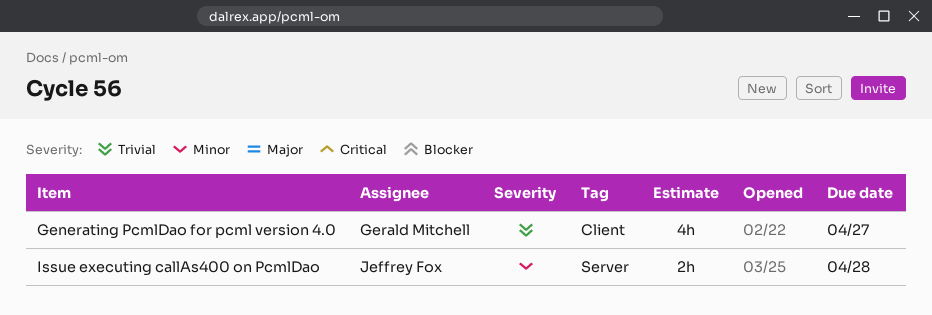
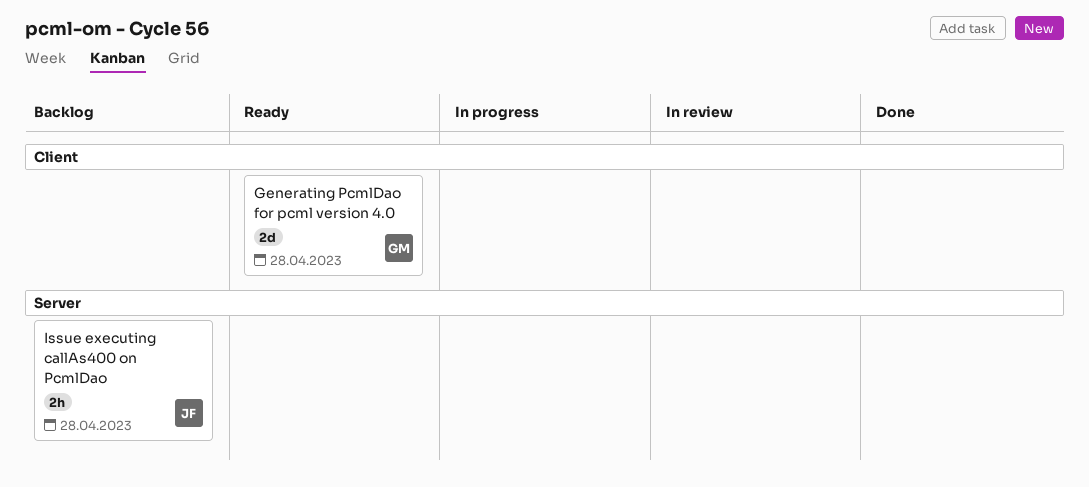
Generating PcmlDao for pcml version 4.0, estimate: 4h -> 2d
Generating PcmlDao for pcml version 4.0, due: Apr 27 -> Apr 28

